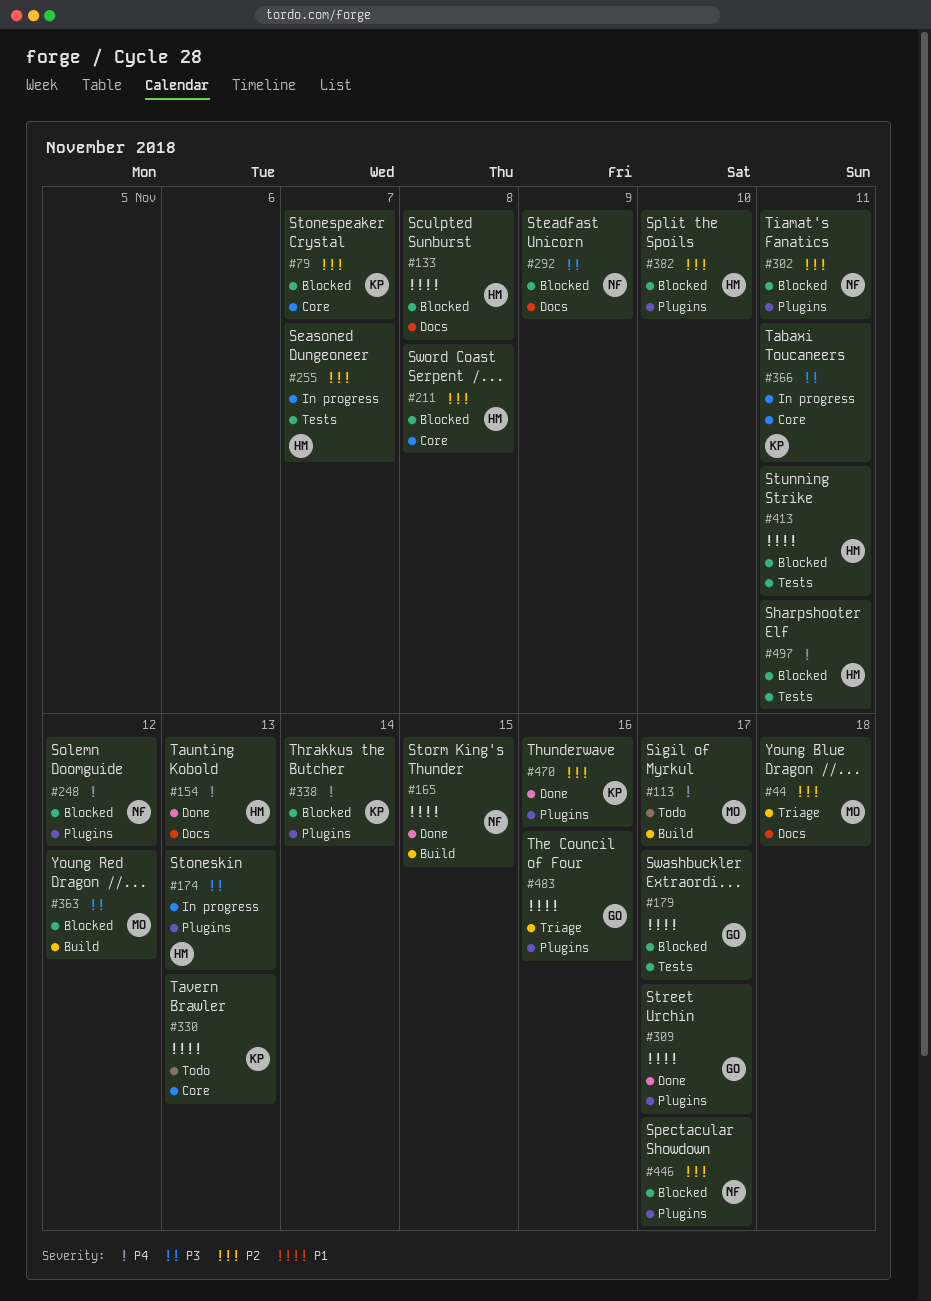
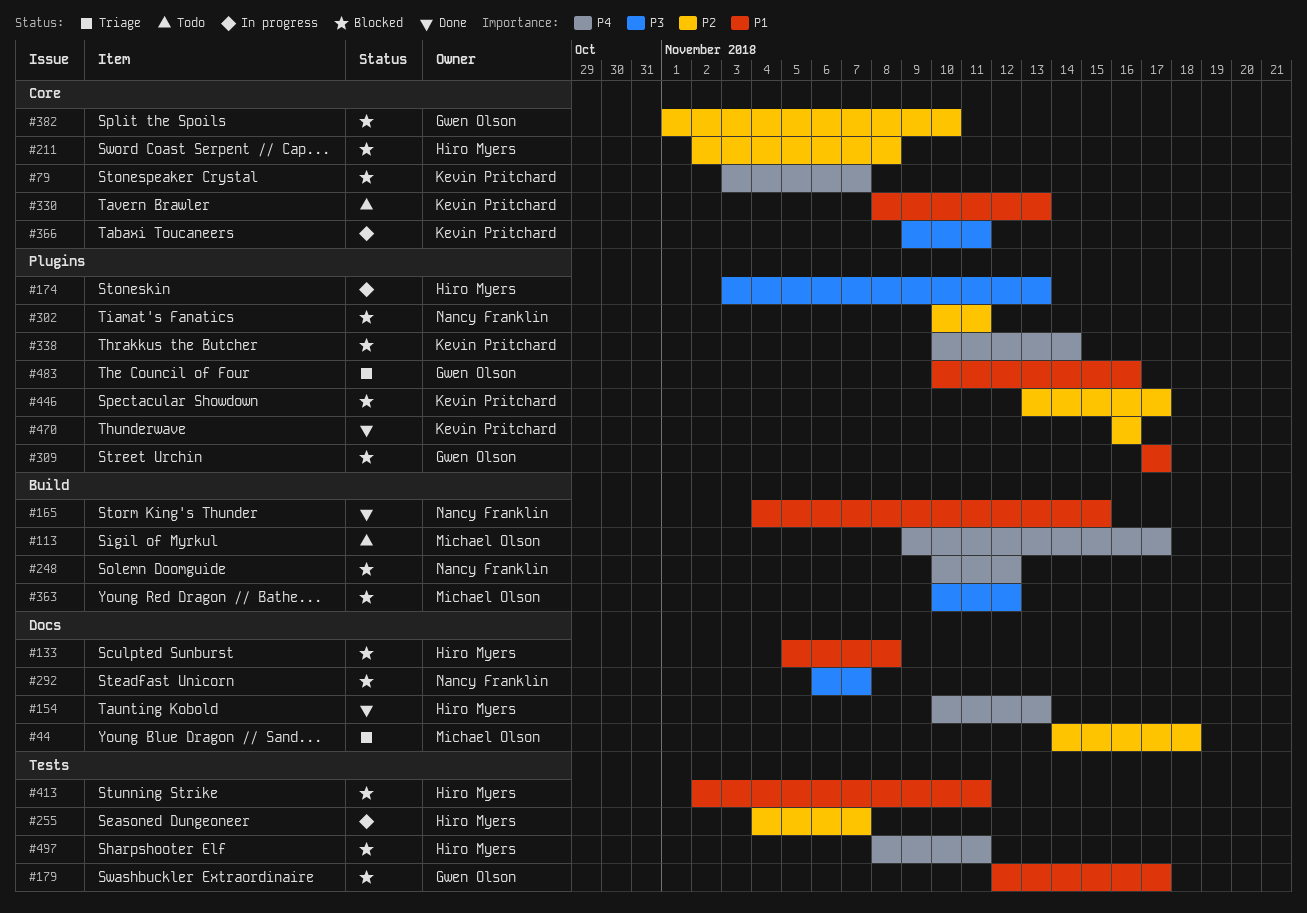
#79, priority: P2 -> P4
#248, label: Plugins -> Build
#292, due: Nov 9 -> Nov 7
#309, status: Done -> Blocked
#382, owner: Hiro Myers -> Gwen Olson
#382, label: Plugins -> Core
#446, owner: Nancy Franklin -> Kevin Pritchard

